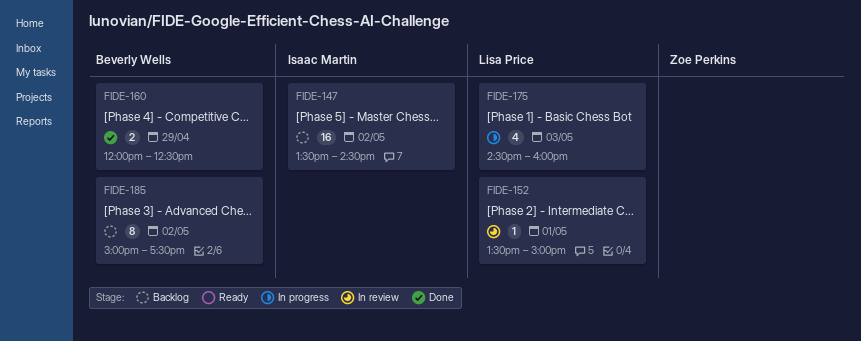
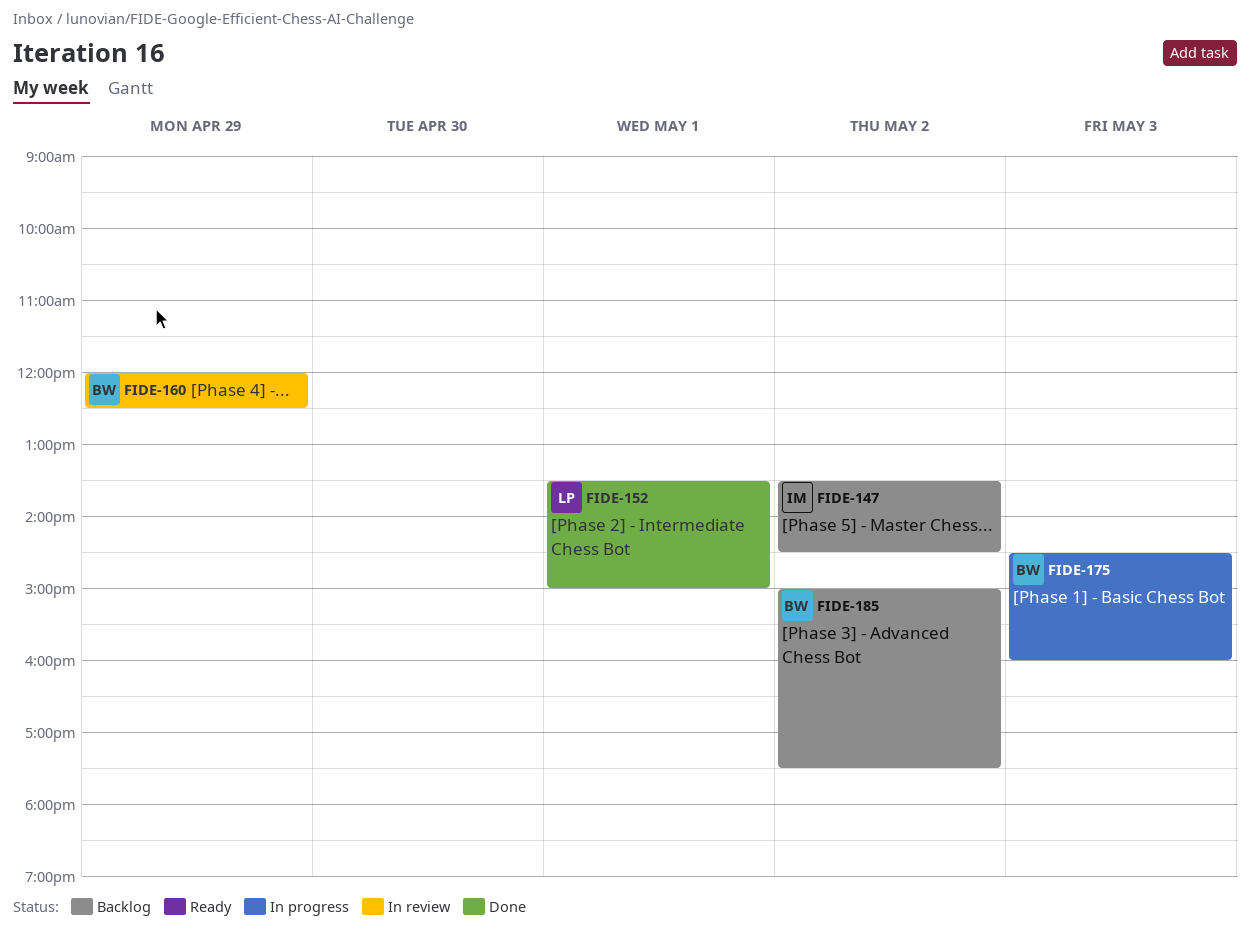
FIDE-152, status: In review -> Done
FIDE-160, status: Done -> In review
FIDE-175, owner: Lisa Price -> Beverly Wells

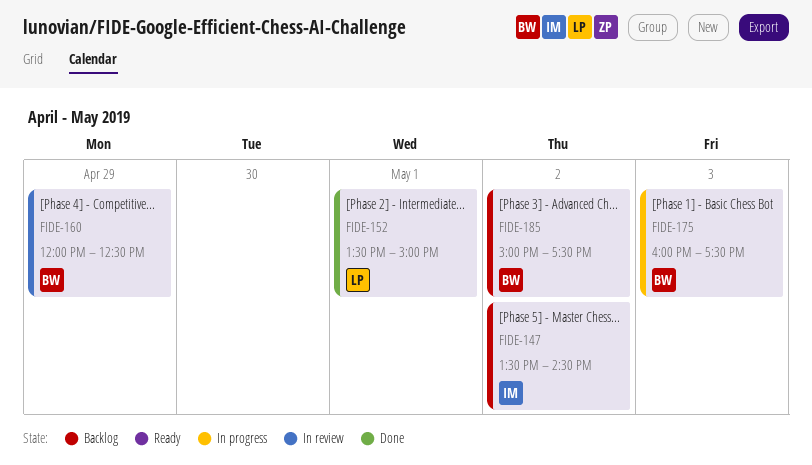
FIDE-175, begins: 14:30 -> 16:00
FIDE-175, ends: 16:00 -> 17:30

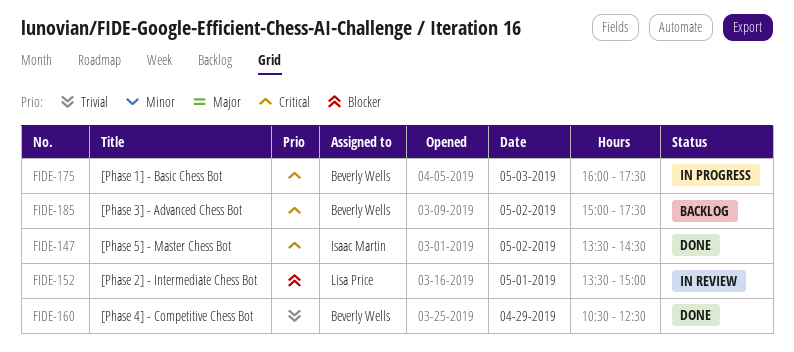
FIDE-147, status: Backlog -> Done
FIDE-152, status: Done -> In review
FIDE-160, status: In review -> Done
FIDE-160, begins: 12:00 -> 10:30

